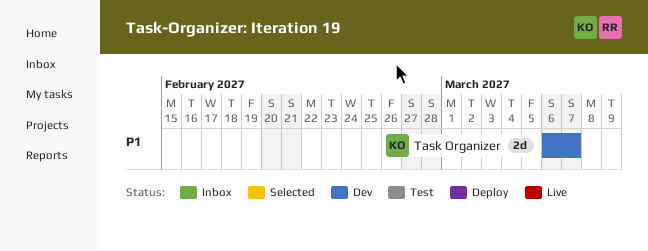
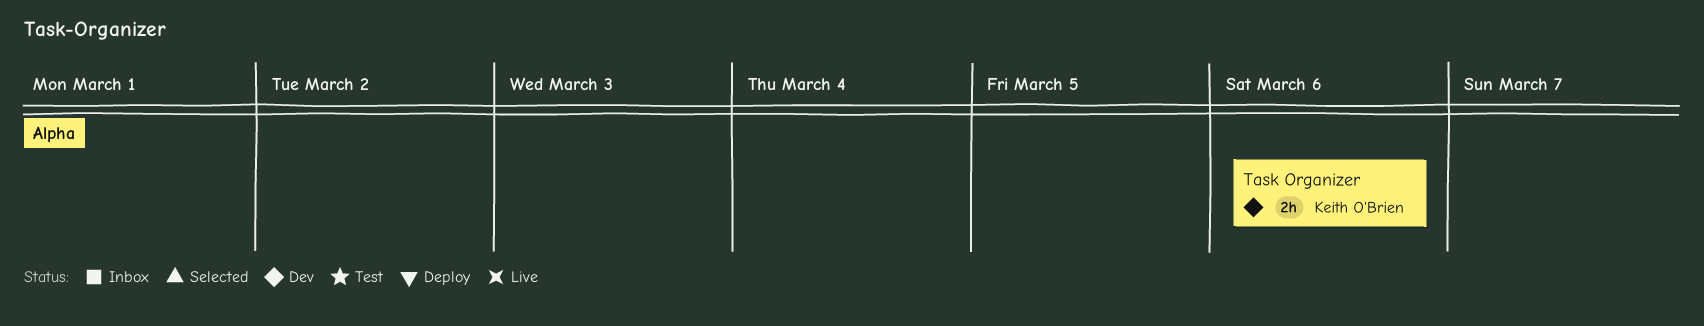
Task Organizer, estimate: 2d -> 2h
Task Organizer, due: Mar 7 -> Mar 6

